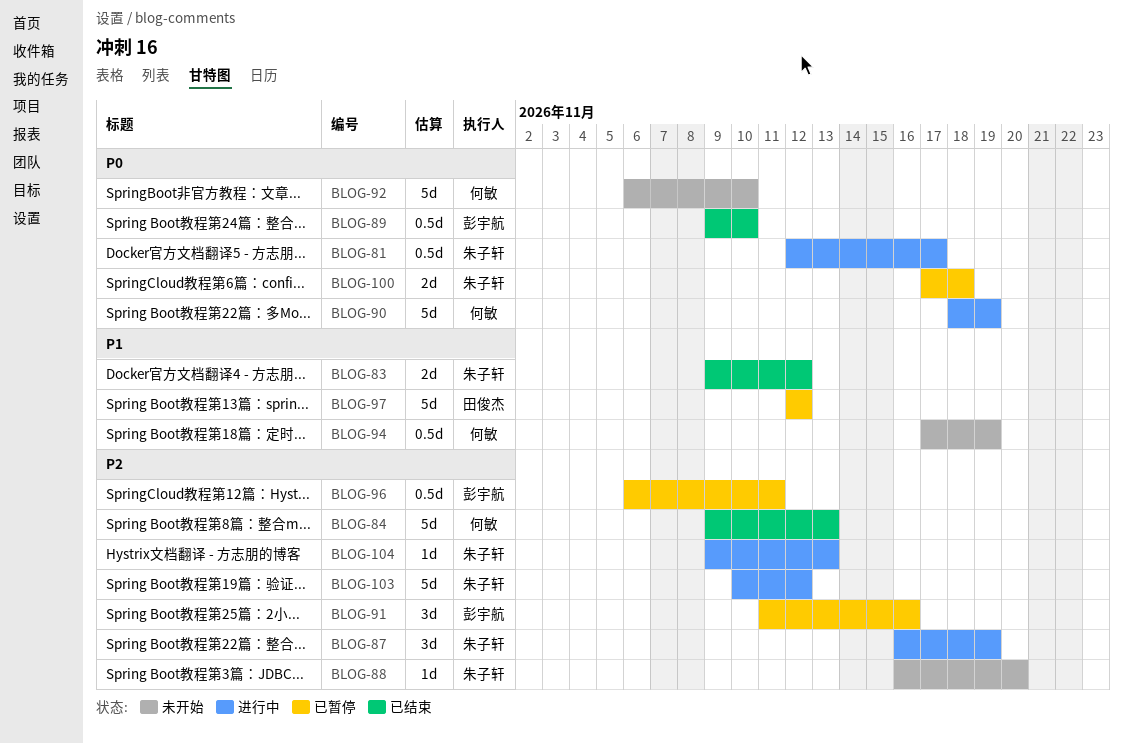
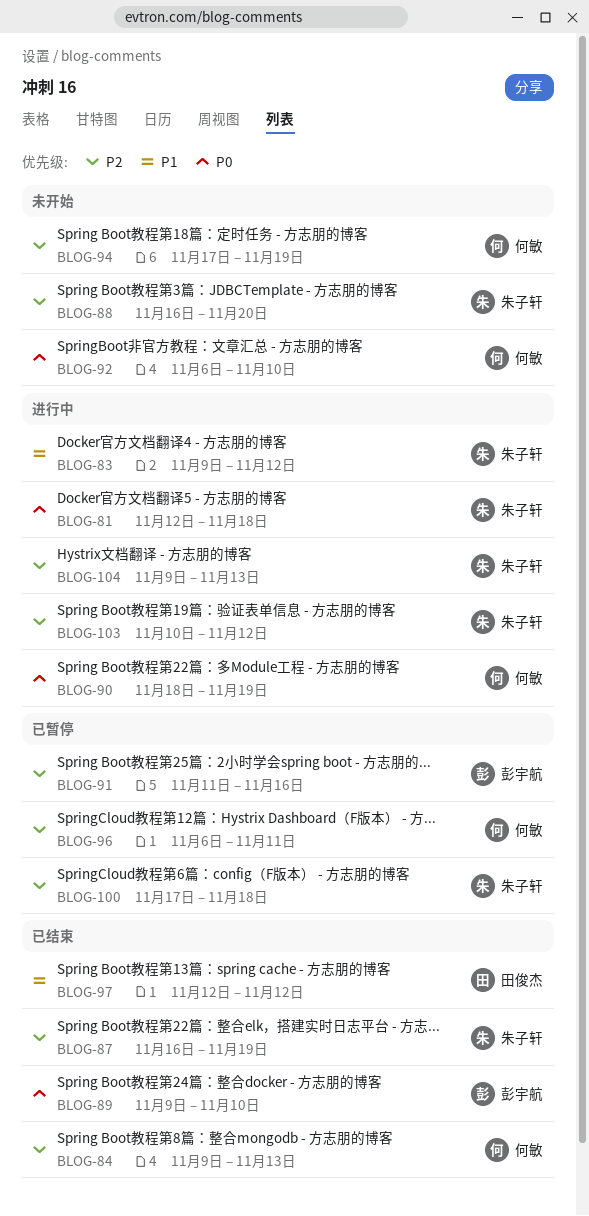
BLOG-81, due: Nov 17 -> Nov 18
BLOG-83, status: 已结束 -> 进行中
BLOG-87, status: 进行中 -> 已结束
BLOG-94, priority: P1 -> P2
BLOG-96, owner: 彭宇航 -> 何敏
BLOG-97, status: 已暂停 -> 已结束
BLOG-100, priority: P0 -> P2

